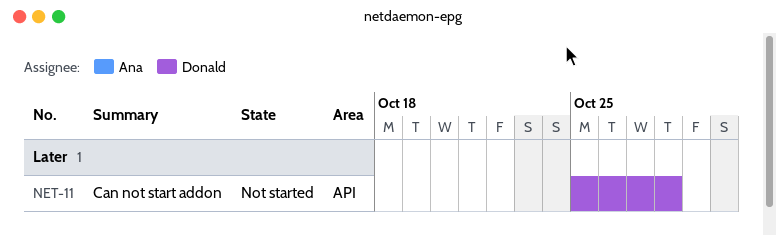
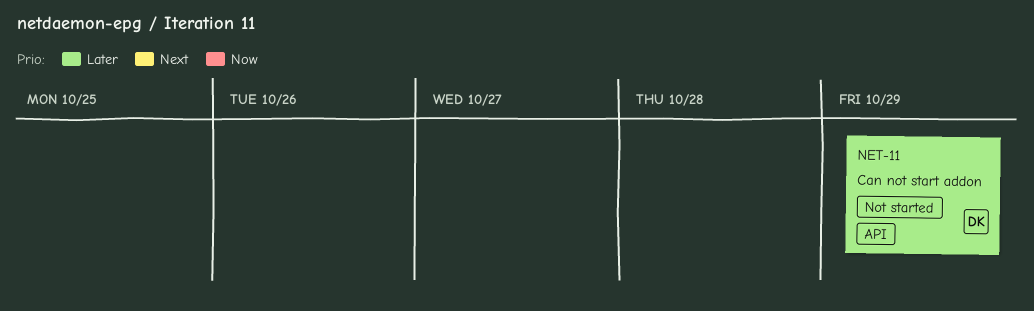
NET-11, due: Oct 28 -> Oct 29

